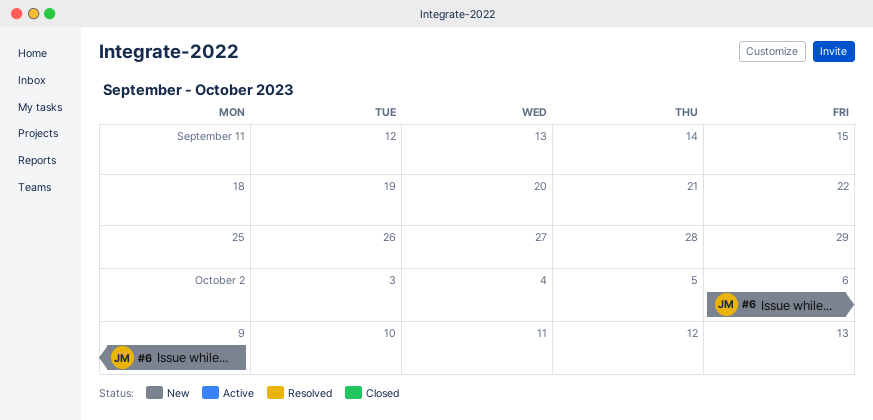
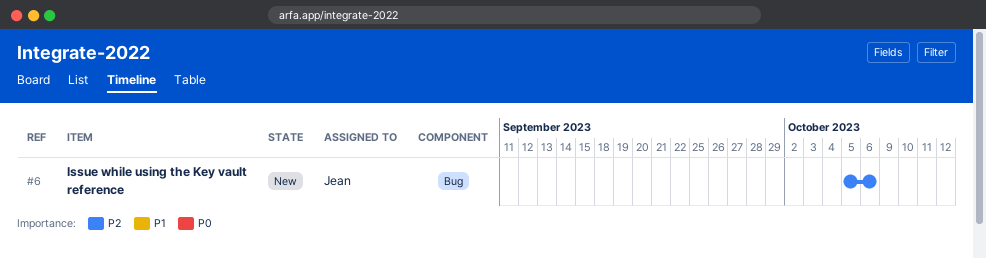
#6, start: Oct 6 -> Oct 5
#6, due: Oct 9 -> Oct 6

